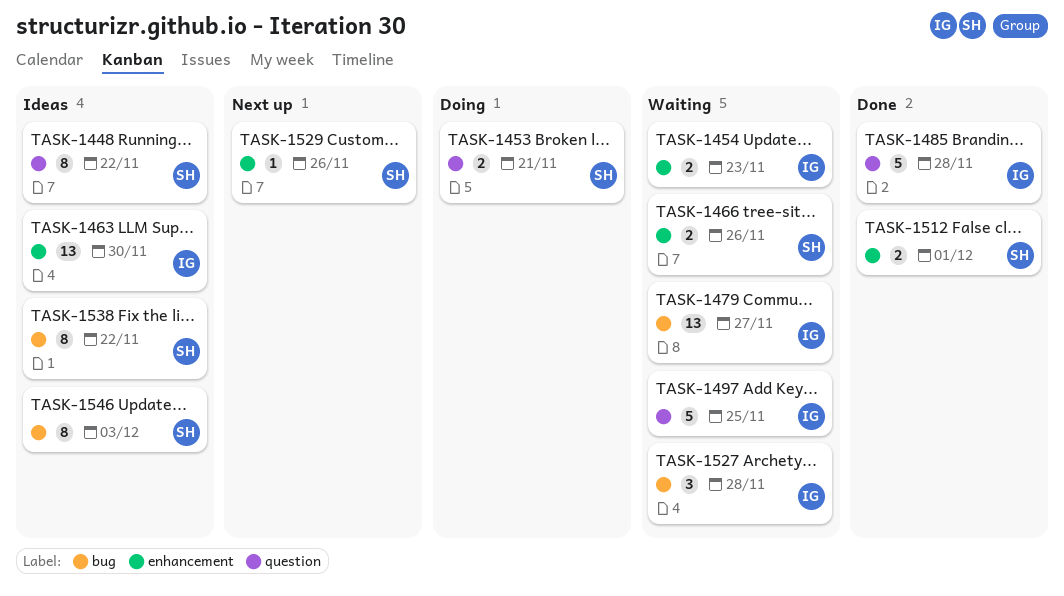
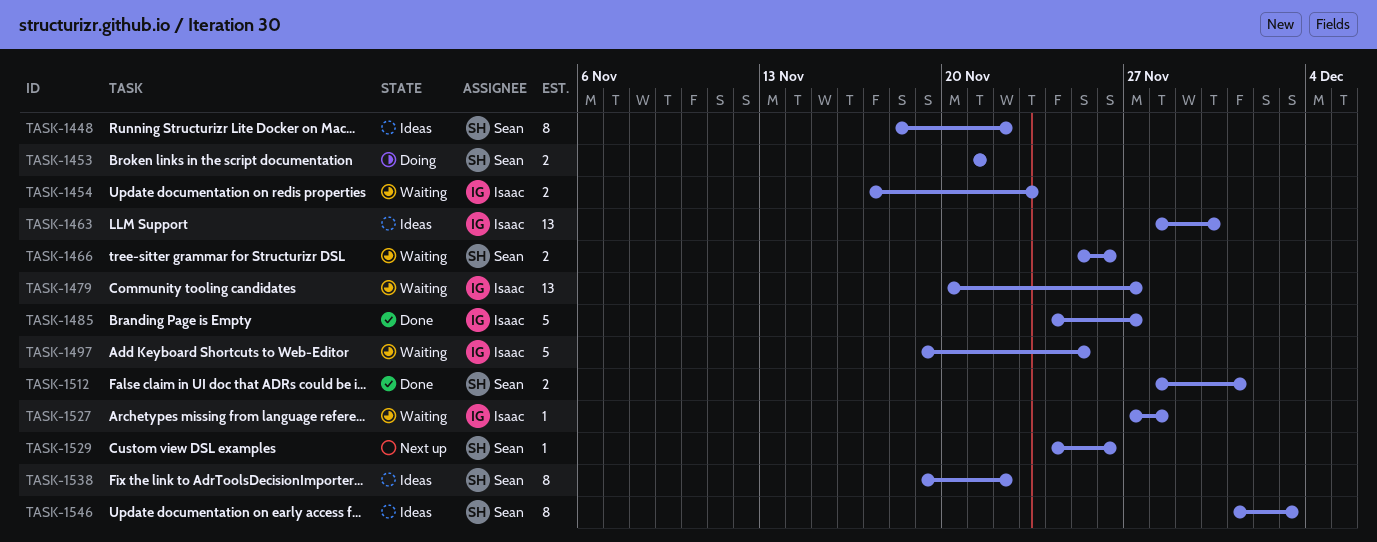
TASK-1485, due: Nov 28 -> Nov 27
TASK-1527, estimate: 3 -> 1

